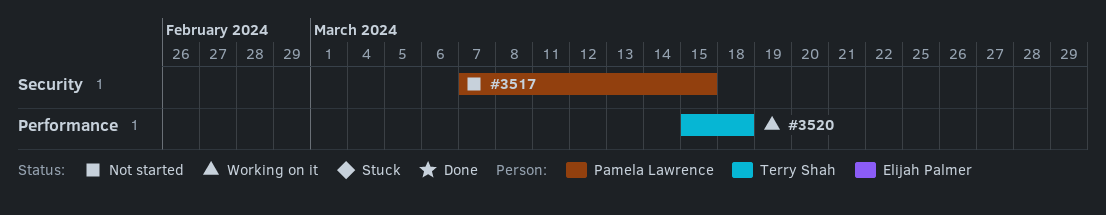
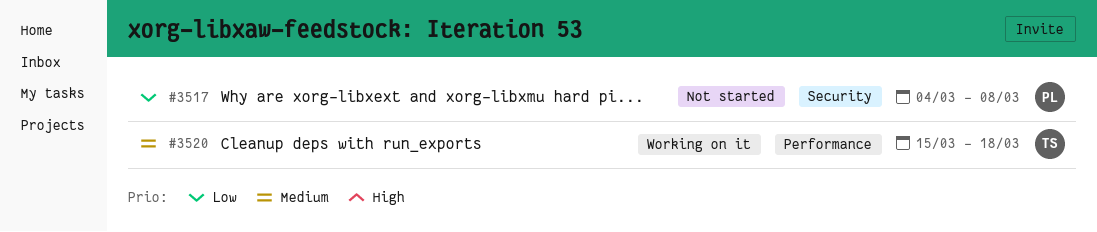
#3517, start: Mar 7 -> Mar 4
#3517, due: Mar 15 -> Mar 8

